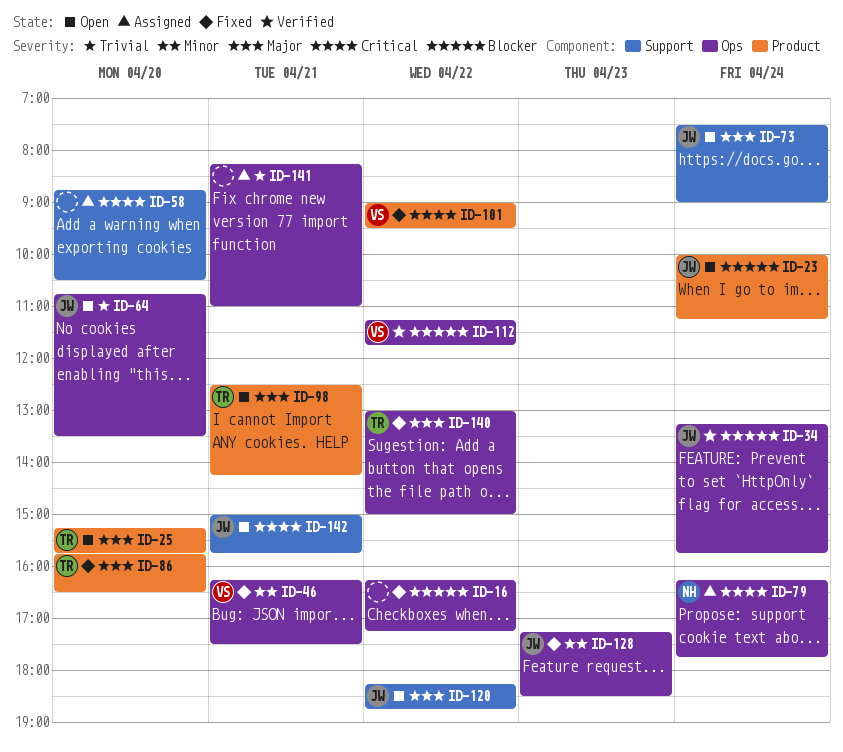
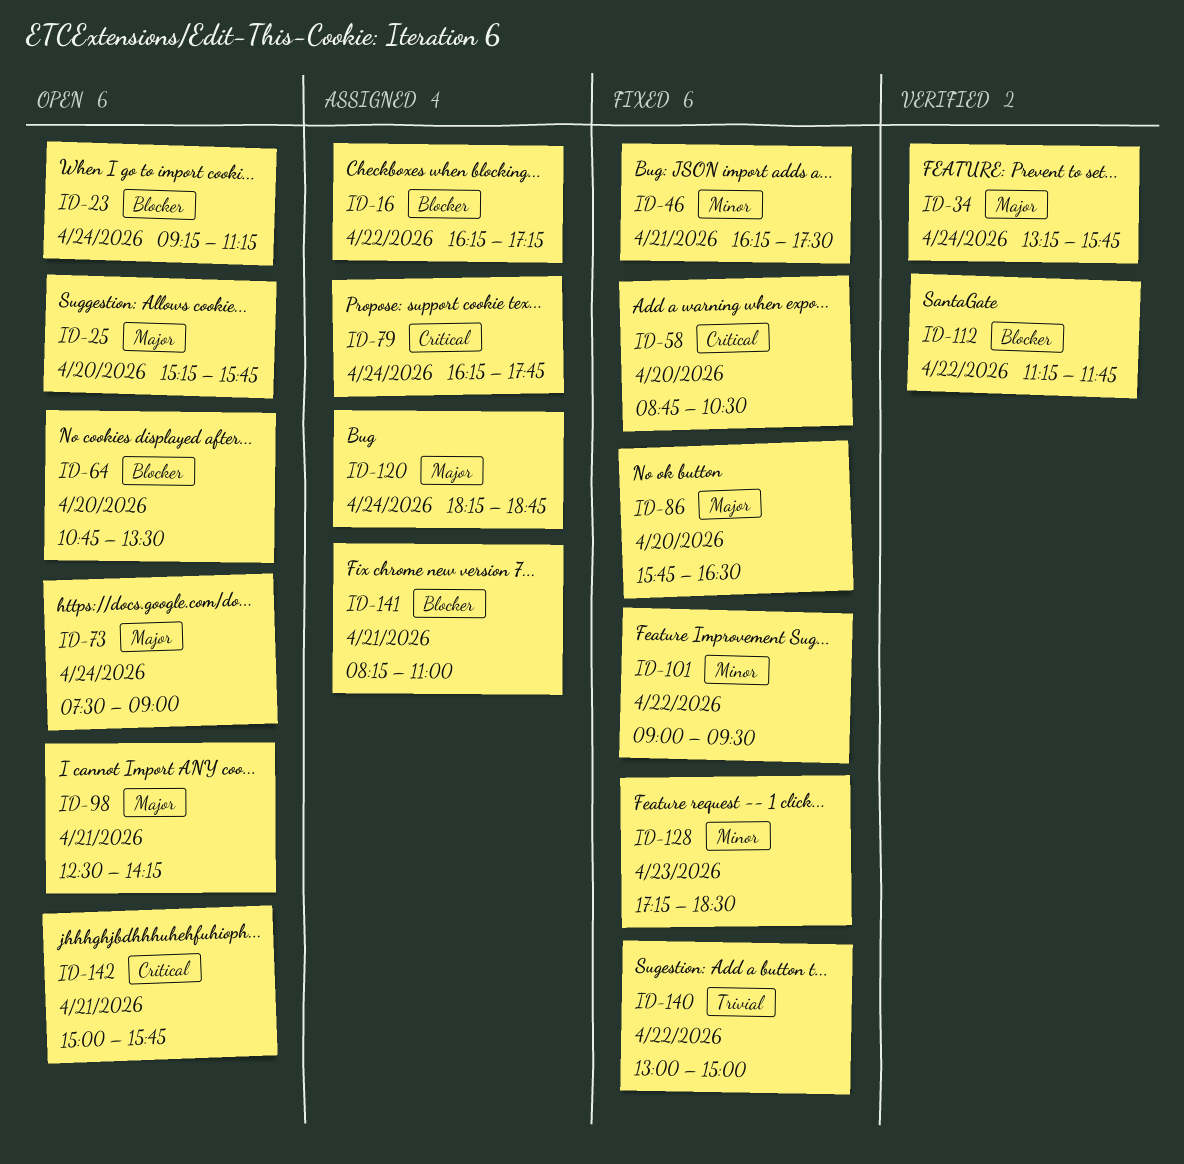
ID-16, status: Fixed -> Assigned
ID-23, begins: 10:00 -> 09:15
ID-34, priority: Blocker -> Major
ID-58, status: Assigned -> Fixed
ID-64, priority: Trivial -> Blocker
ID-101, priority: Critical -> Minor
ID-120, status: Open -> Assigned
ID-120, day: Apr 22 -> Apr 24
ID-140, priority: Major -> Trivial
ID-141, priority: Trivial -> Blocker

